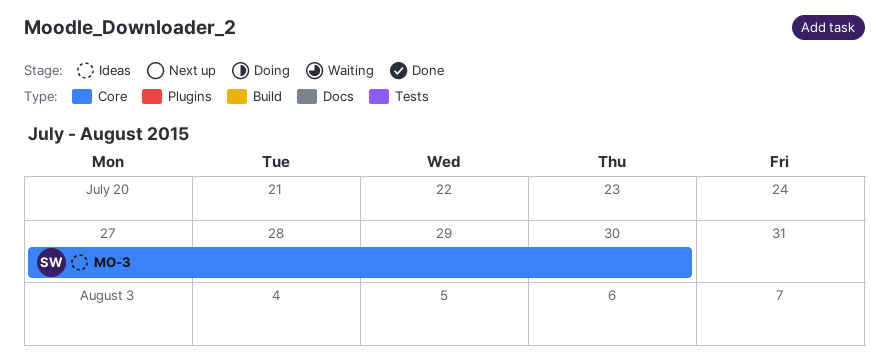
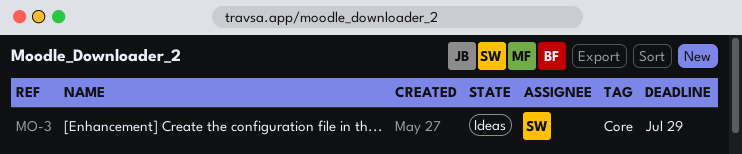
MO-3, due: Jul 30 -> Jul 29

